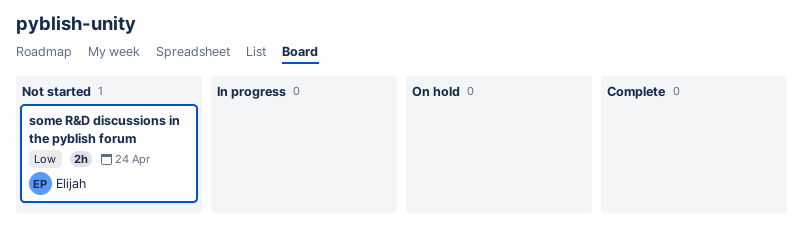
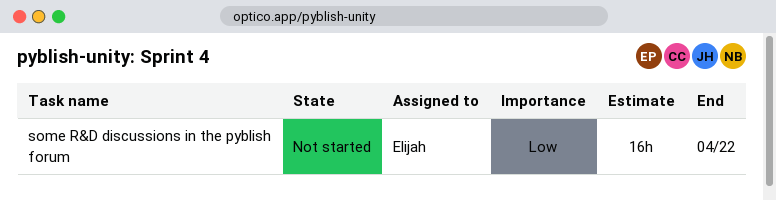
some R&D discussions in the pyblish forum, estimate: 2h -> 16h
some R&D discussions in the pyblish forum, due: Apr 24 -> Apr 22

